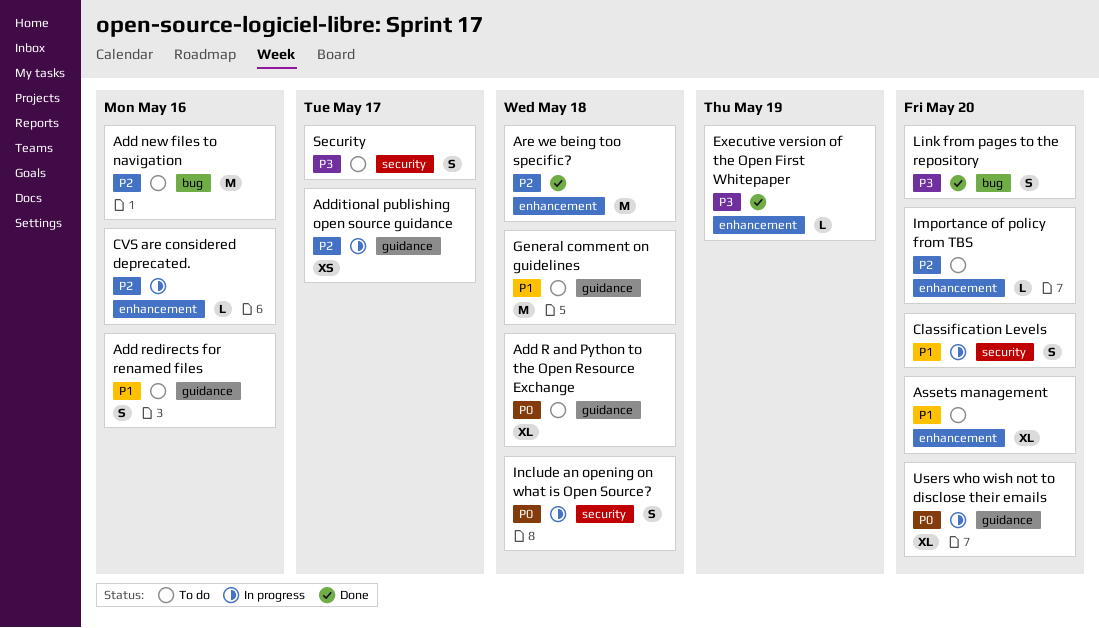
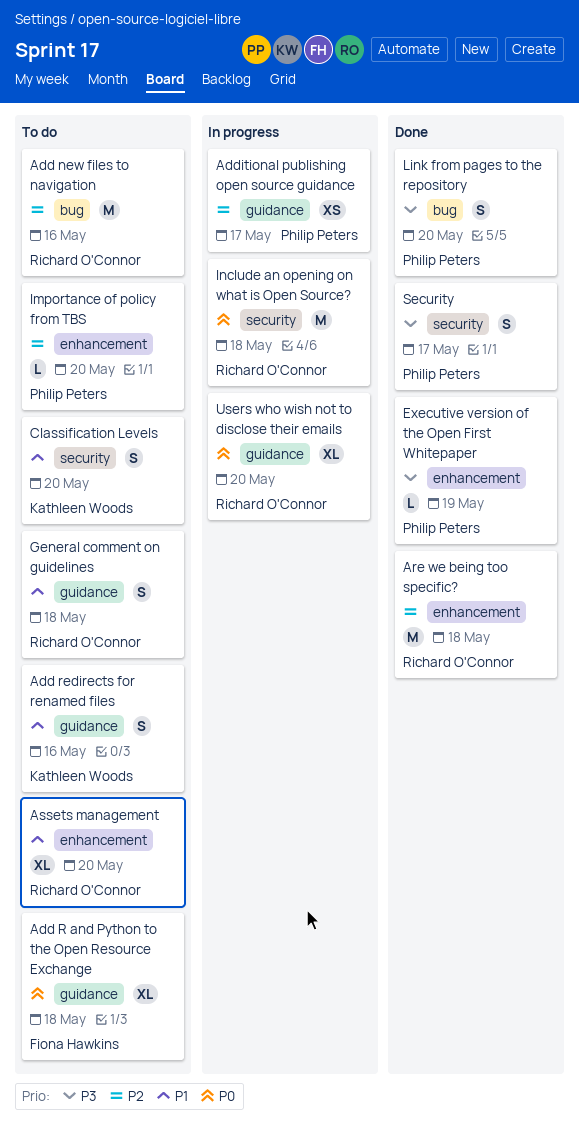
Classification Levels, status: In progress -> To do
CVS are considered deprecated.: present -> none
General comment on guidelines, estimate: M -> S
Include an opening on what is Open Source?, estimate: S -> M
Security, status: To do -> Done

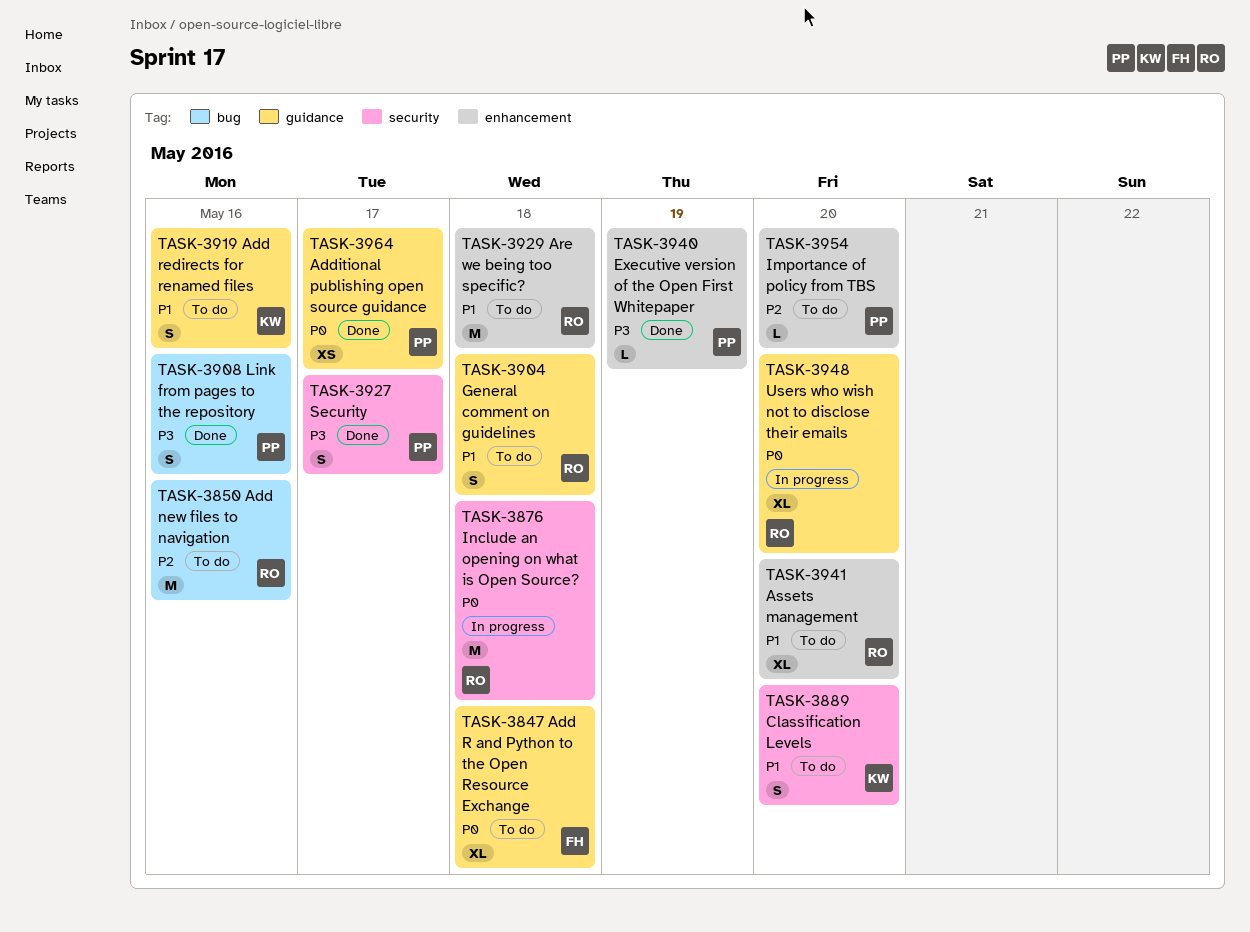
Additional publishing open source guidance, status: In progress -> Done
Additional publishing open source guidance, priority: P2 -> P0
Are we being too specific?, status: Done -> To do
Are we being too specific?, priority: P2 -> P1
Link from pages to the repository, due: May 20 -> May 16

